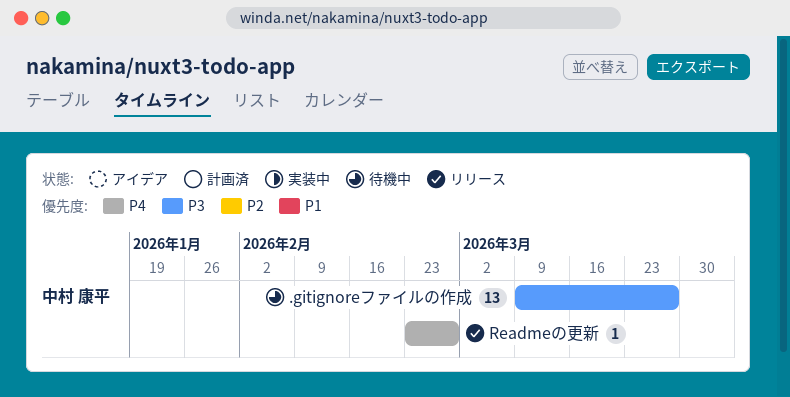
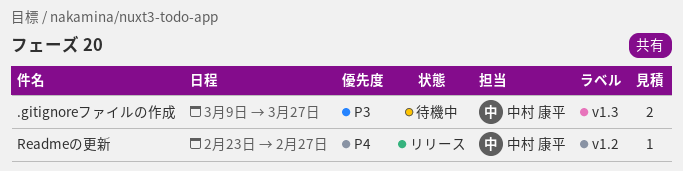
.gitignoreファイルの作成, estimate: 13 -> 2

